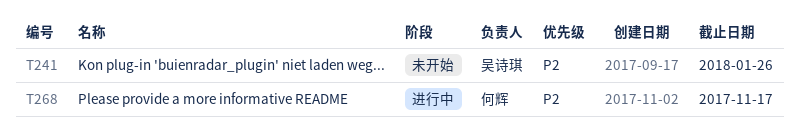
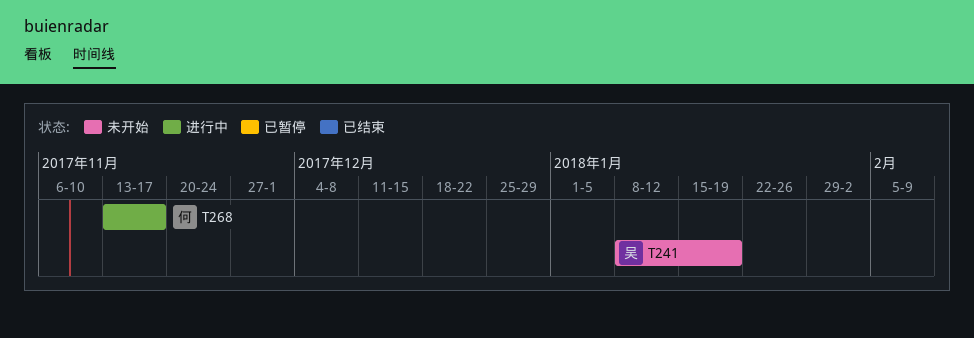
T241, due: Jan 26 -> Jan 19

